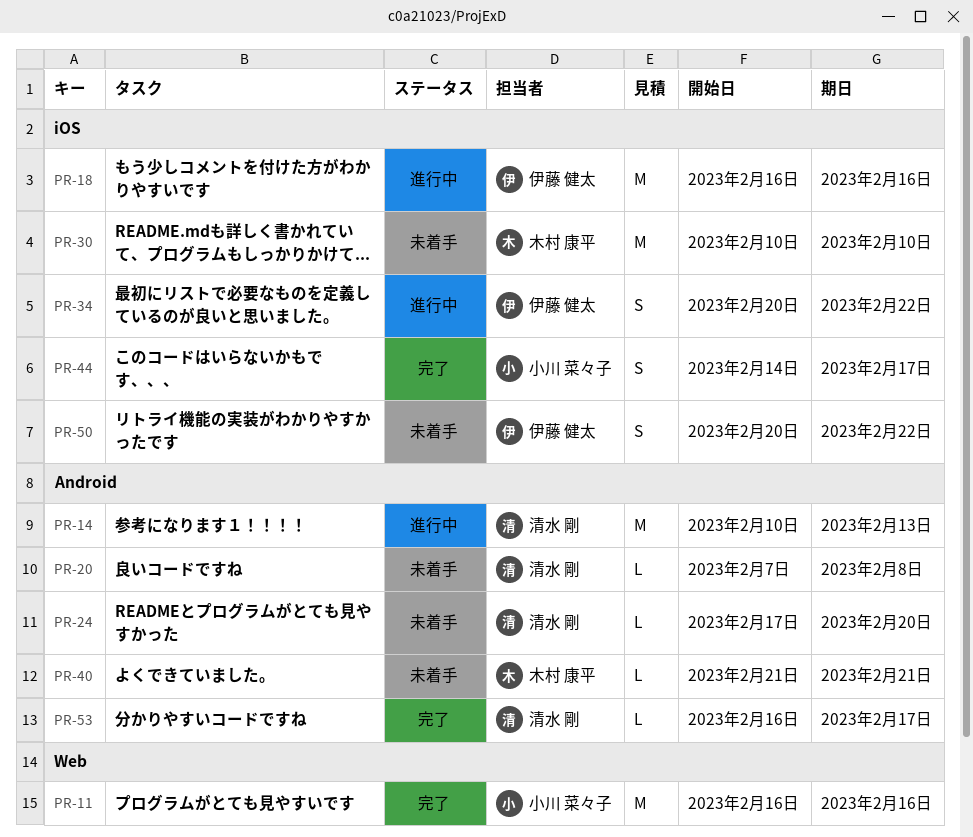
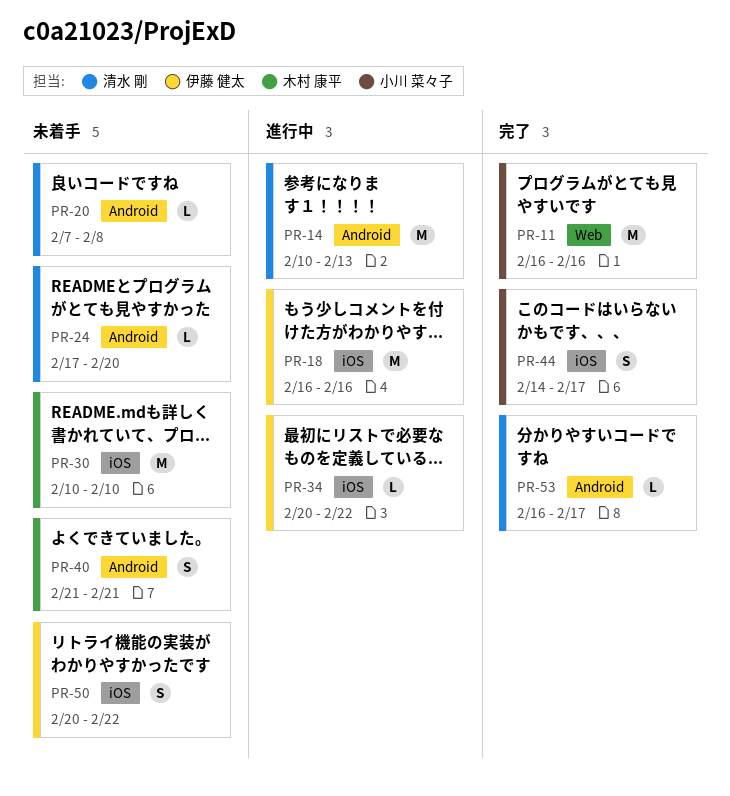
PR-34, estimate: S -> L
PR-40, estimate: L -> S

